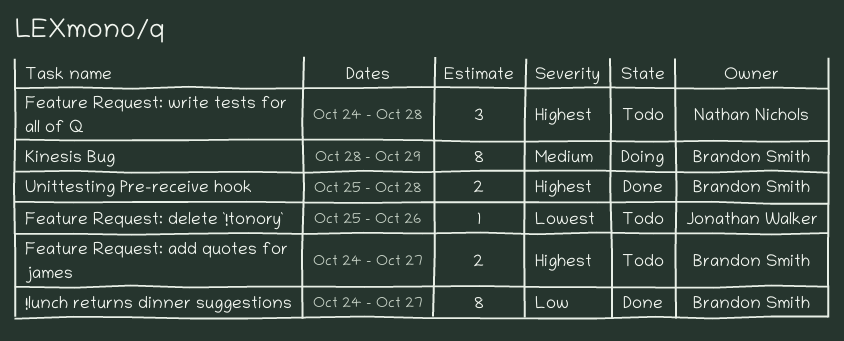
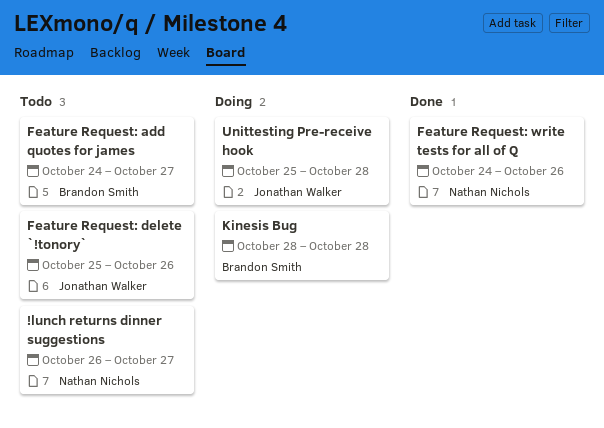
!lunch returns dinner suggestions, status: Done -> Todo
!lunch returns dinner suggestions, owner: Brandon Smith -> Nathan Nichols
!lunch returns dinner suggestions, start: Oct 24 -> Oct 26
Feature Request: write tests for all of Q, status: Todo -> Done
Feature Request: write tests for all of Q, due: Oct 28 -> Oct 26
Kinesis Bug, due: Oct 29 -> Oct 28
Unittesting Pre-receive hook, status: Done -> Doing
Unittesting Pre-receive hook, owner: Brandon Smith -> Jonathan Walker

